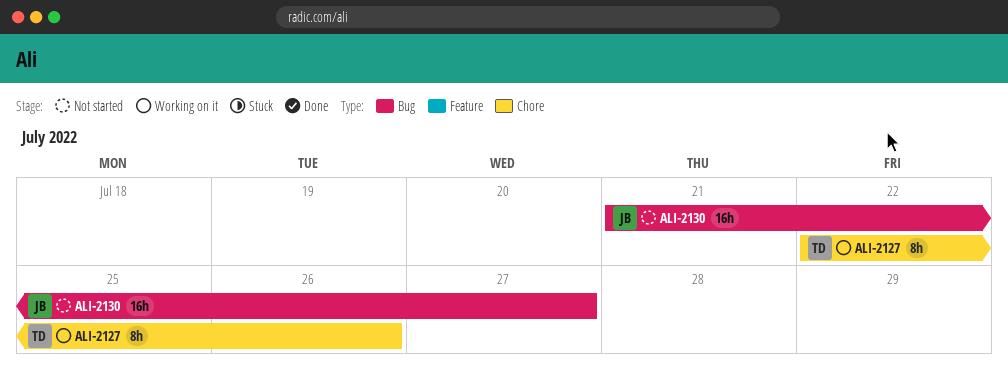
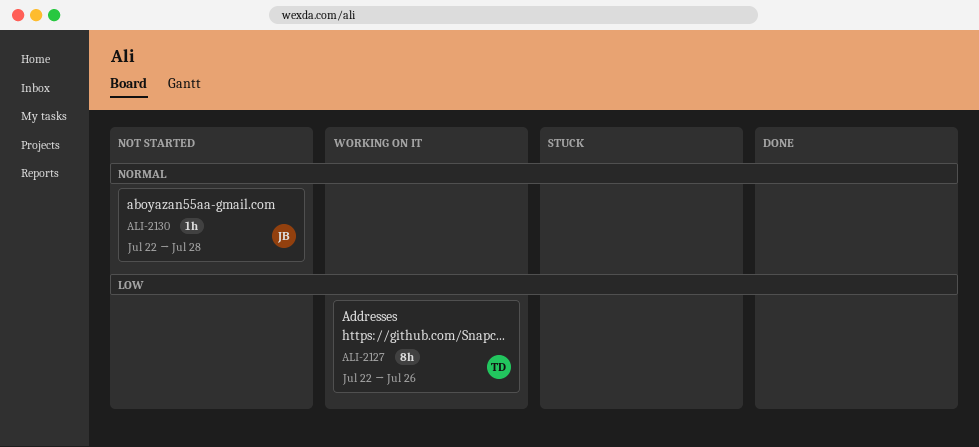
ALI-2130, estimate: 16h -> 1h
ALI-2130, start: Jul 21 -> Jul 22
ALI-2130, due: Jul 27 -> Jul 28

